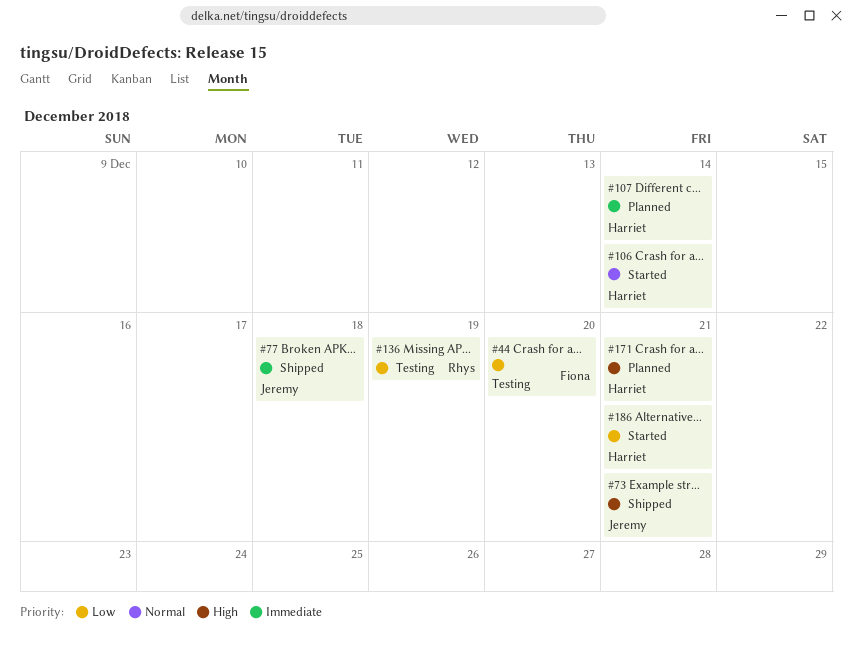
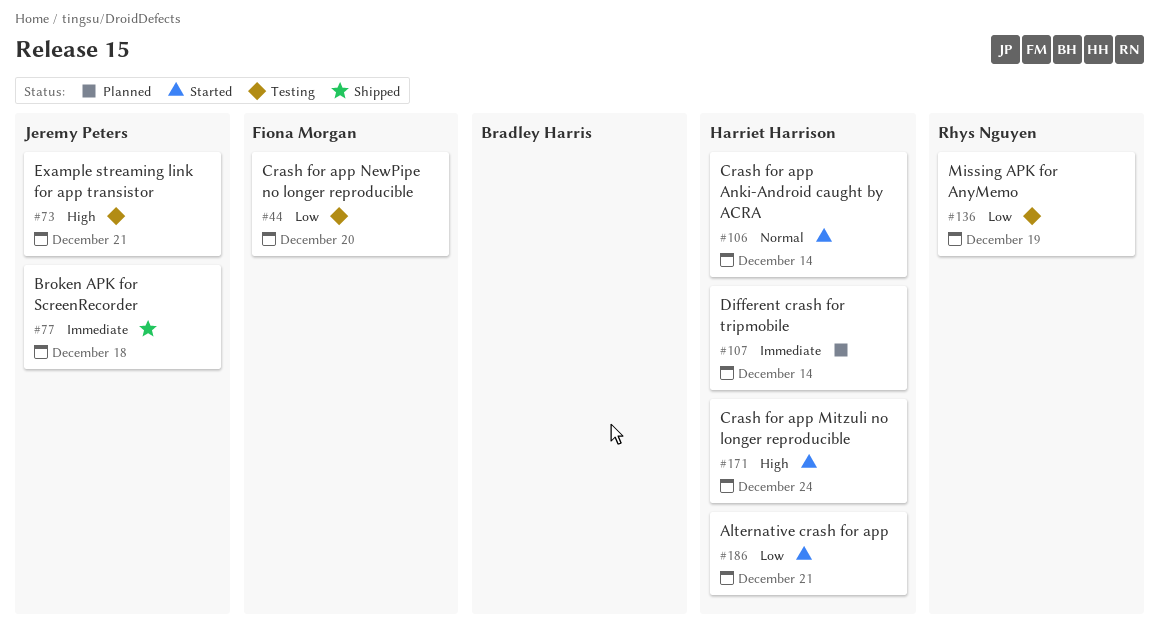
#73, status: Shipped -> Testing
#171, status: Planned -> Started
#171, due: Dec 21 -> Dec 24

